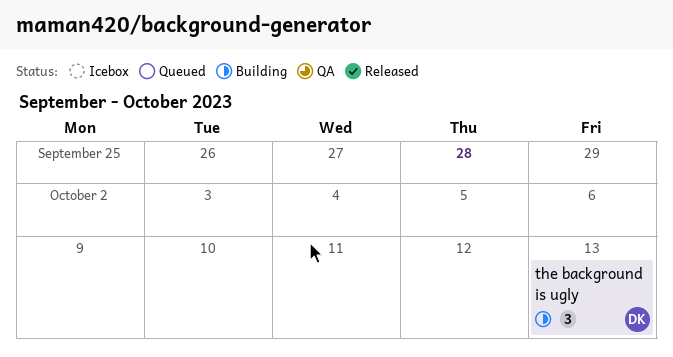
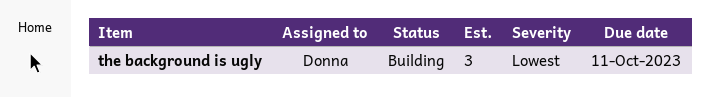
the background is ugly, due: Oct 13 -> Oct 11

